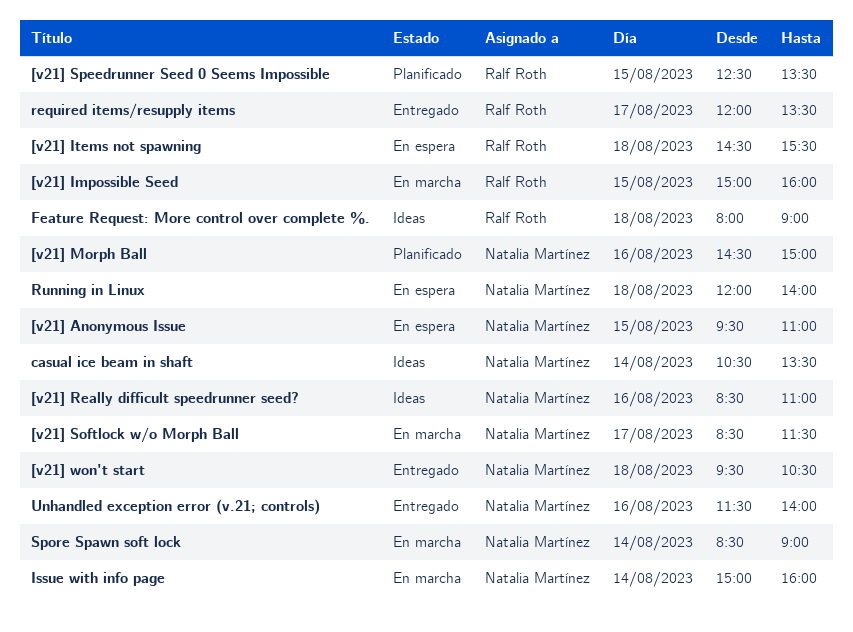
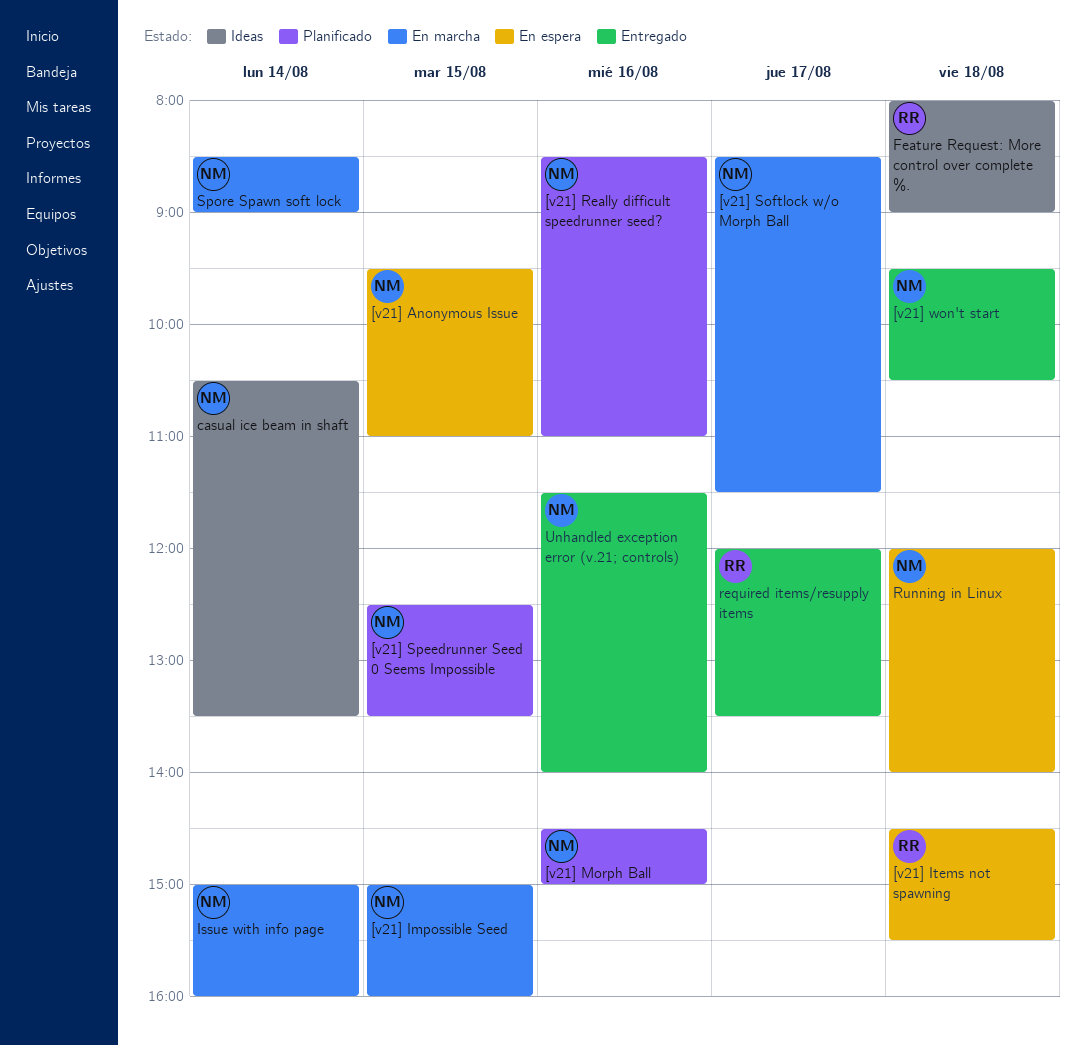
[v21] Impossible Seed, owner: Ralf Roth -> Natalia Martínez
[v21] Really difficult speedrunner seed?, status: Ideas -> Planificado
[v21] Speedrunner Seed 0 Seems Impossible, owner: Ralf Roth -> Natalia Martínez

